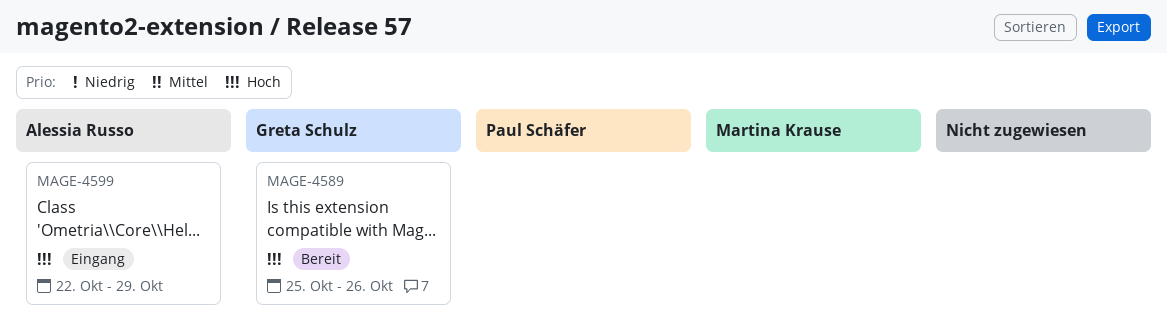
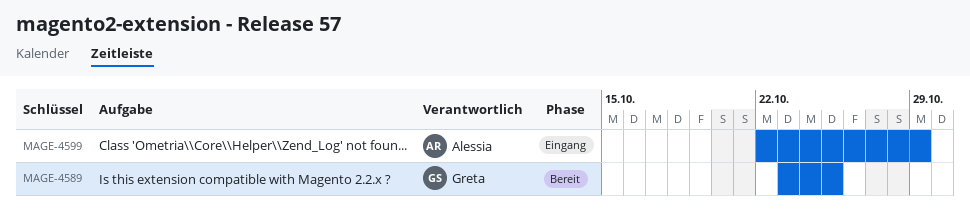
MAGE-4589, start: Oct 25 -> Oct 23
MAGE-4589, due: Oct 26 -> Oct 25

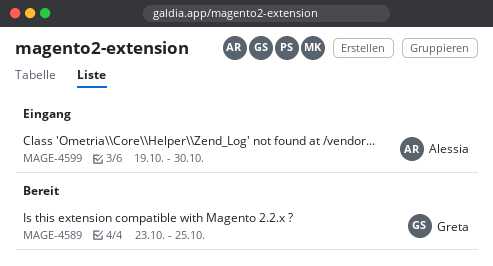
MAGE-4599, start: Oct 22 -> Oct 19
MAGE-4599, due: Oct 29 -> Oct 30

